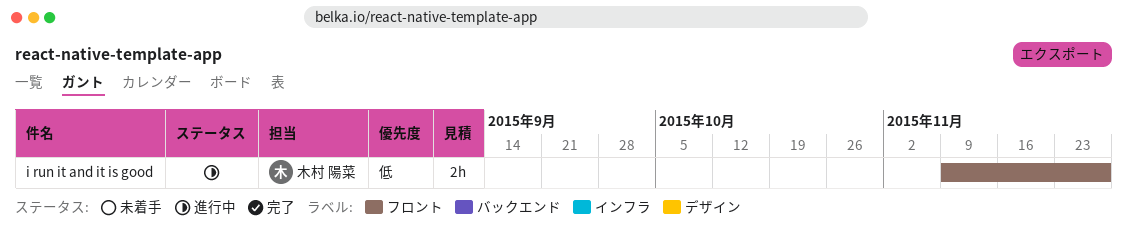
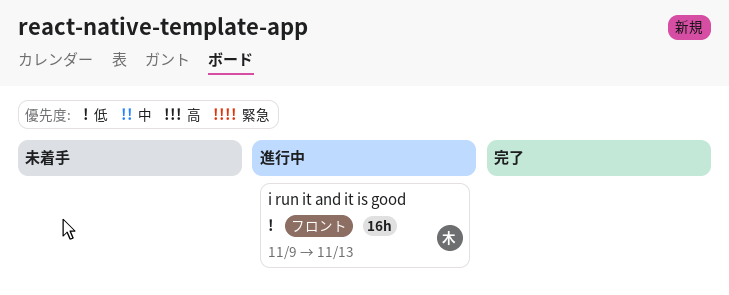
i run it and it is good, estimate: 2h -> 16h
i run it and it is good, due: Nov 27 -> Nov 13

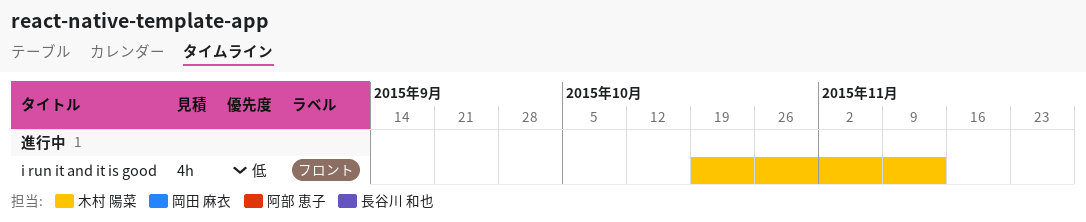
i run it and it is good, estimate: 16h -> 4h
i run it and it is good, start: Nov 9 -> Oct 19

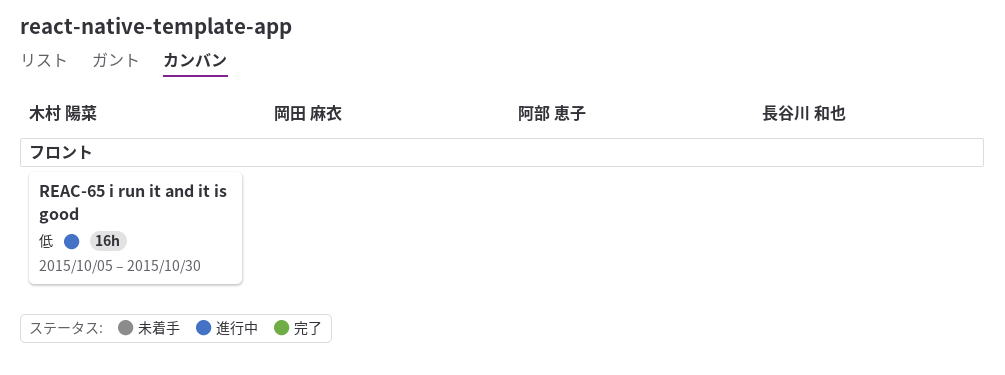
i run it and it is good, estimate: 4h -> 16h
i run it and it is good, start: Oct 19 -> Oct 5
i run it and it is good, due: Nov 13 -> Oct 30

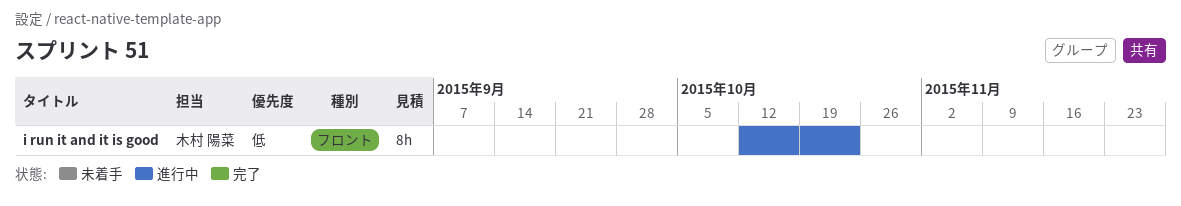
i run it and it is good, estimate: 16h -> 8h
i run it and it is good, start: Oct 5 -> Oct 12
i run it and it is good, due: Oct 30 -> Oct 23

